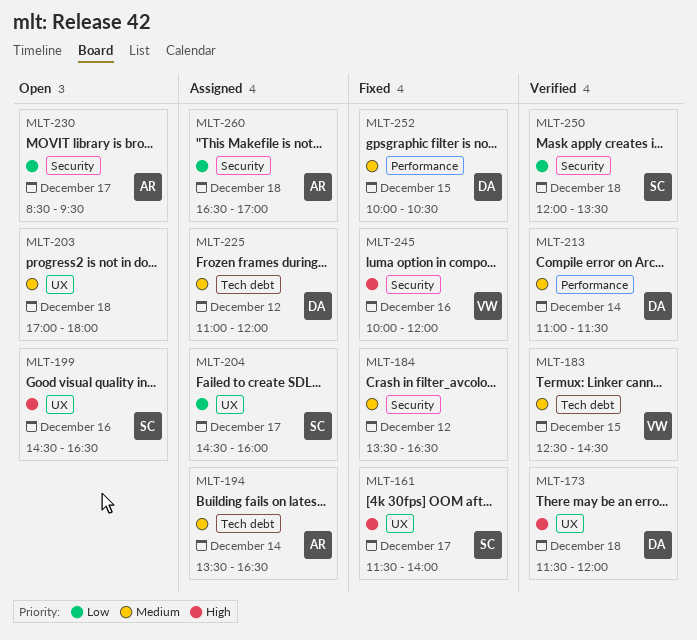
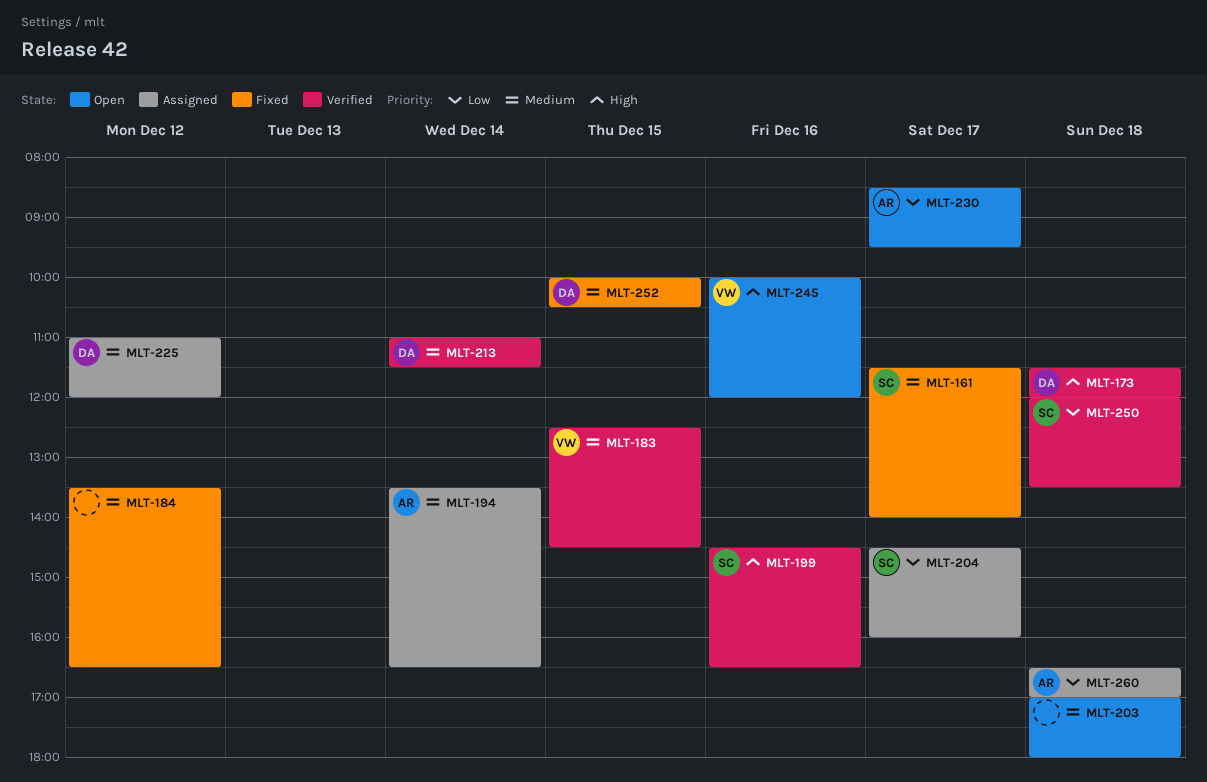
MLT-161, priority: High -> Medium
MLT-199, status: Open -> Verified
MLT-245, status: Fixed -> Open

